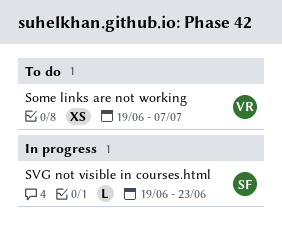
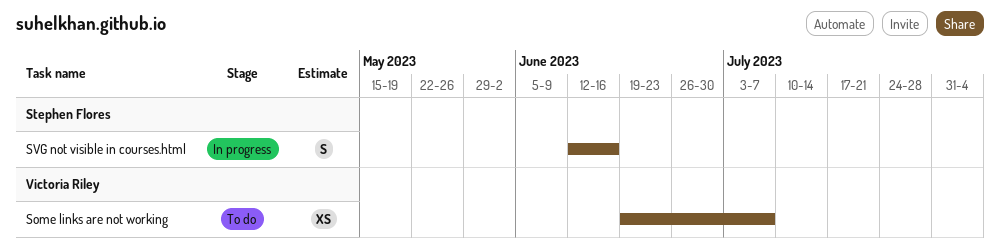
SVG not visible in courses.html, estimate: L -> S
SVG not visible in courses.html, start: Jun 19 -> Jun 12
SVG not visible in courses.html, due: Jun 23 -> Jun 16

